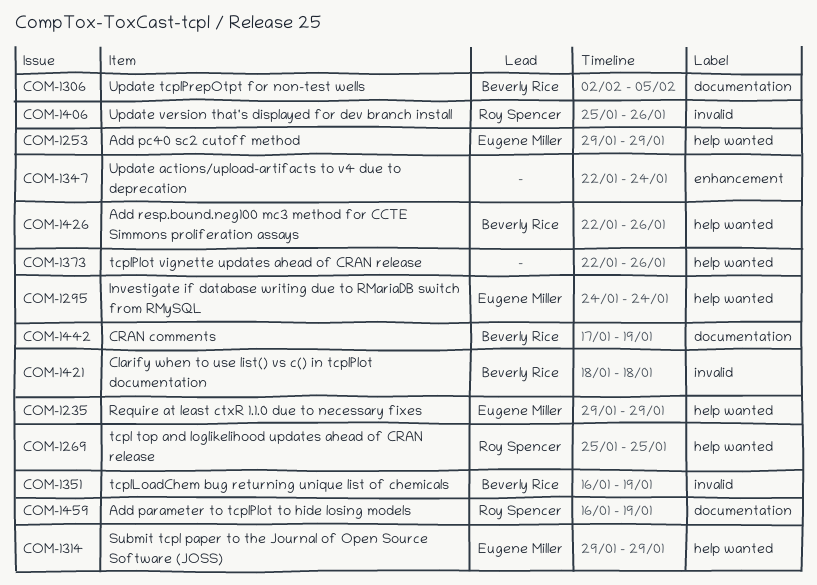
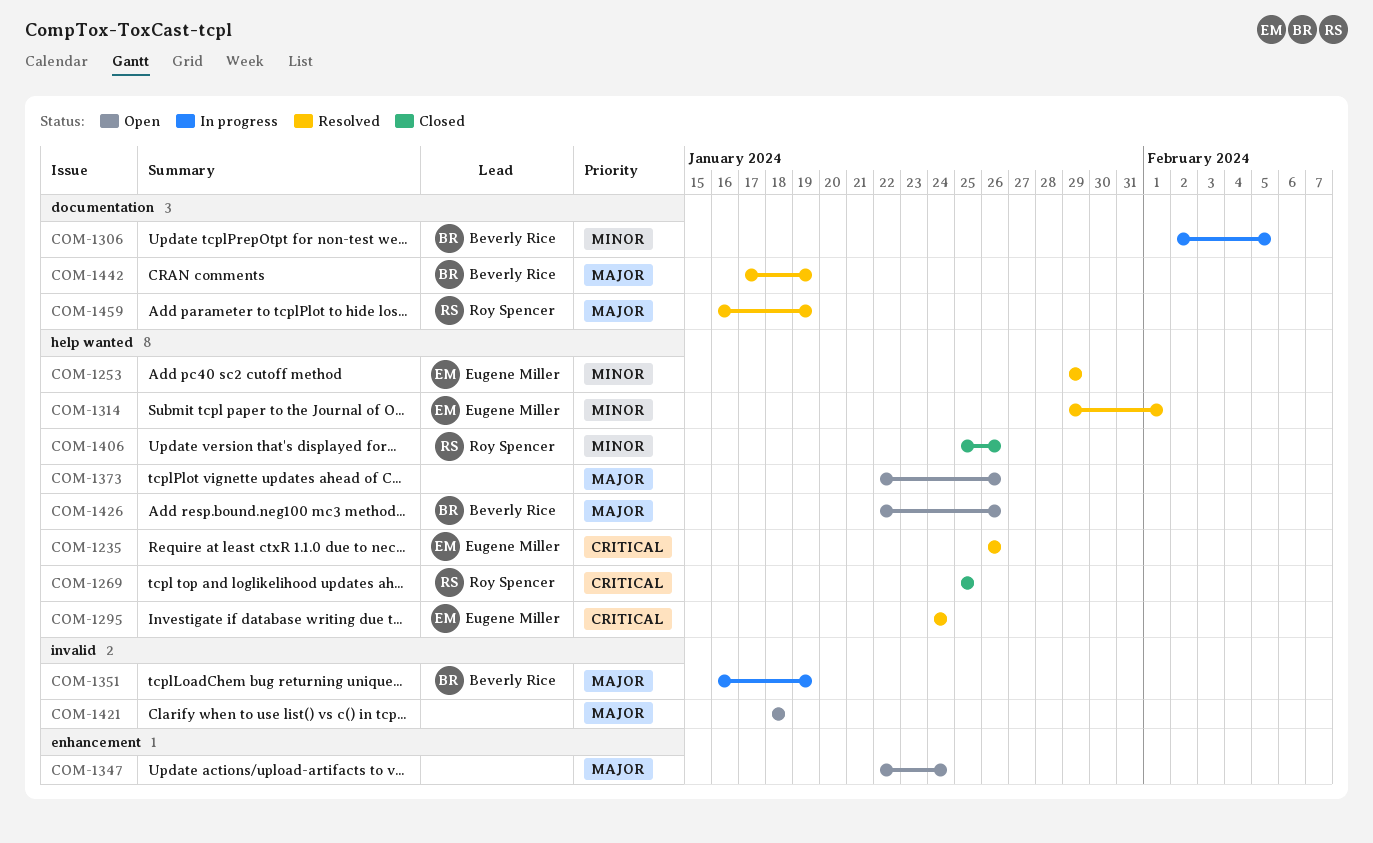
COM-1235, start: Jan 29 -> Jan 26
COM-1235, due: Jan 29 -> Jan 26
COM-1314, due: Jan 29 -> Feb 1
COM-1406, label: invalid -> help wanted
COM-1421, owner: Beverly Rice -> none

